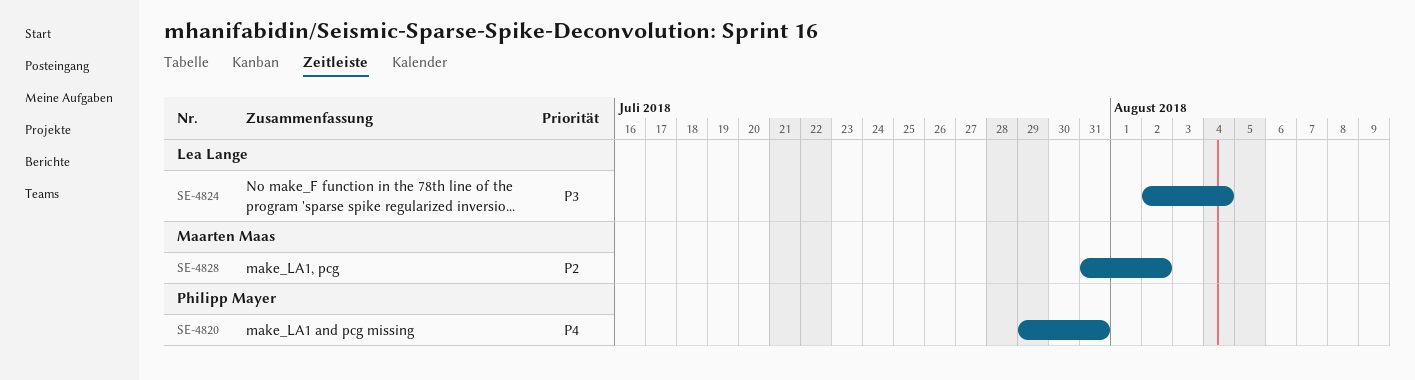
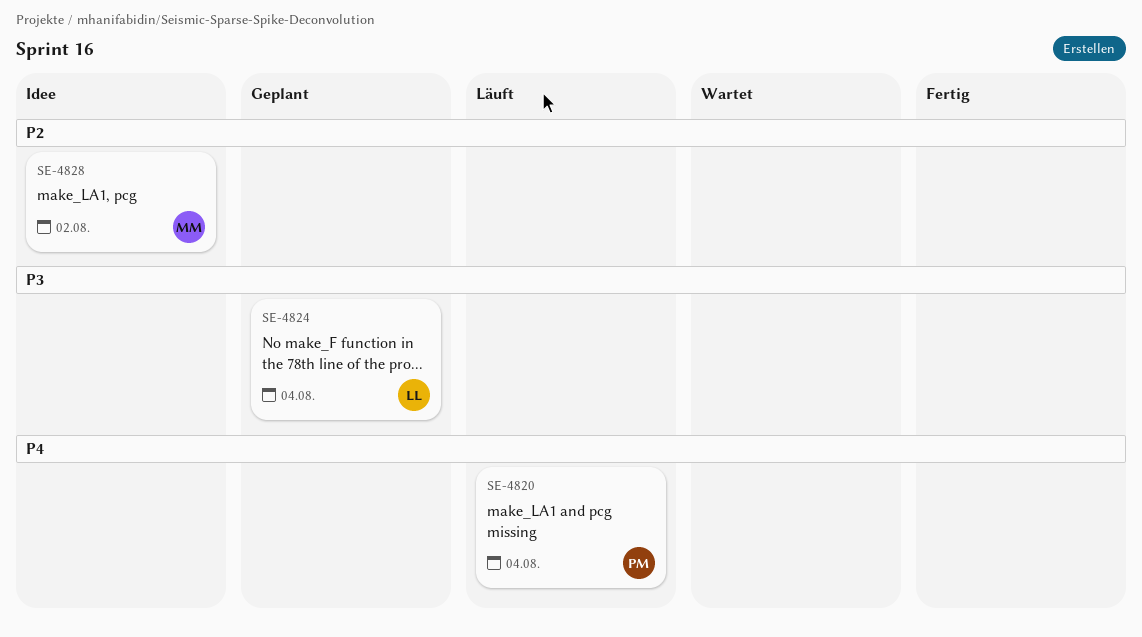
SE-4820, due: Jul 31 -> Aug 4

